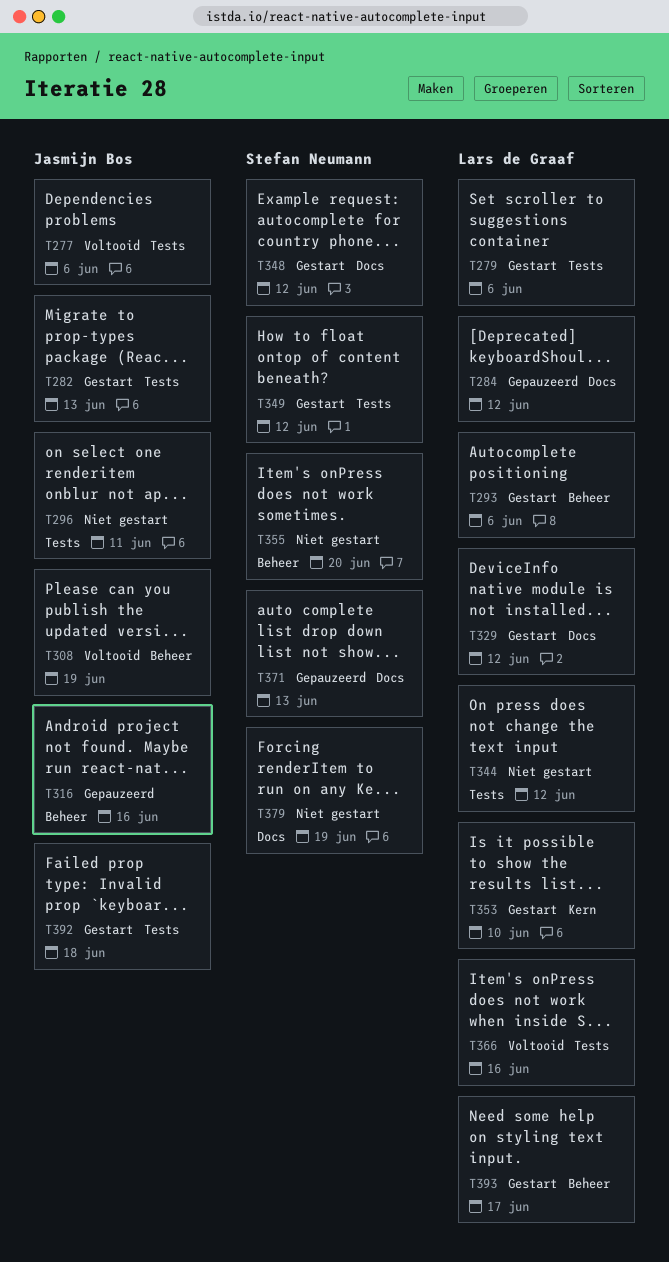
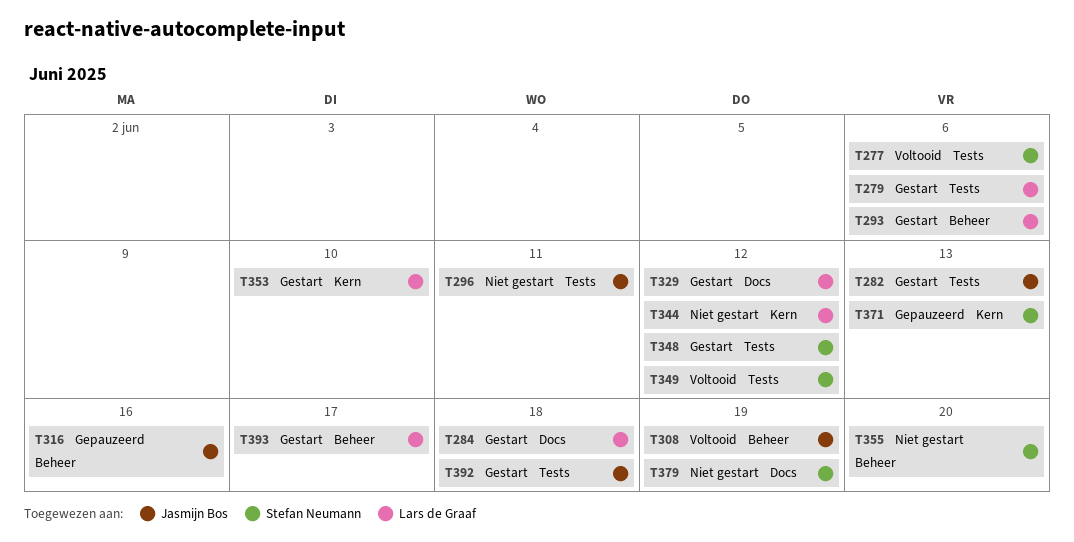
T277, owner: Jasmijn Bos -> Stefan Neumann
T284, status: Gepauzeerd -> Gestart
T284, due: Jun 12 -> Jun 18
T344, label: Tests -> Kern
T348, label: Docs -> Tests
T349, status: Gestart -> Voltooid
T366: present -> none
T371, label: Docs -> Kern

